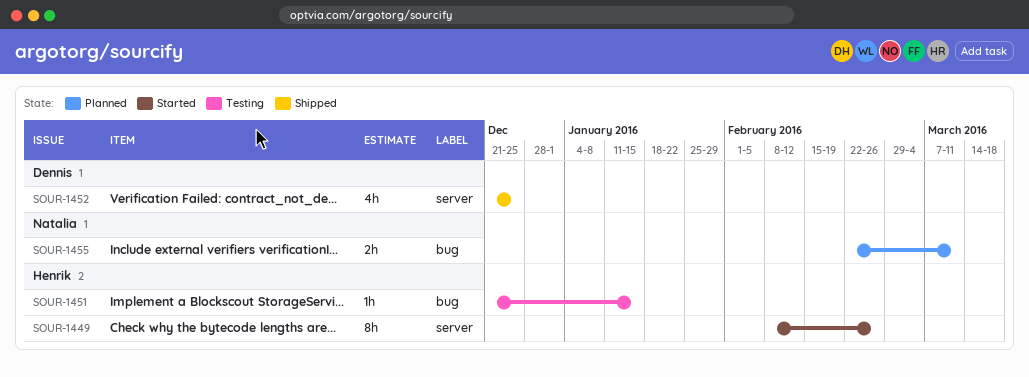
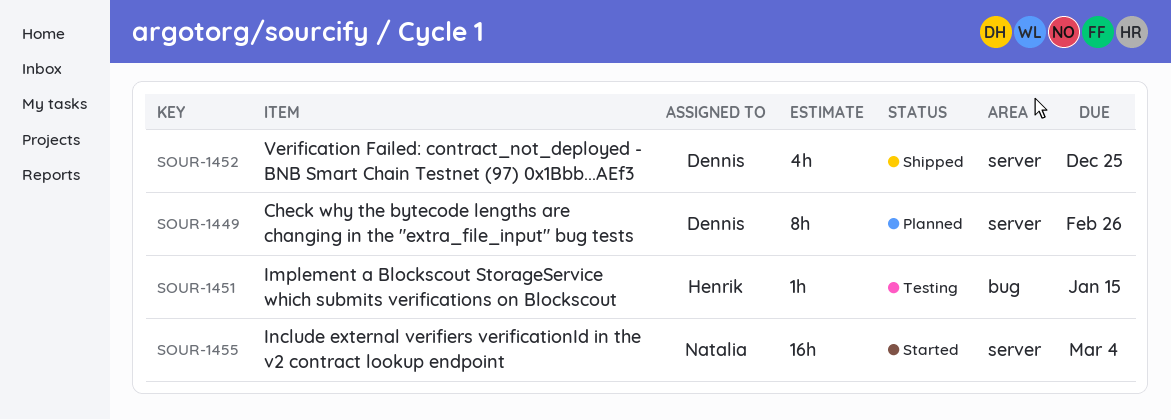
SOUR-1449, status: Started -> Planned
SOUR-1449, owner: Henrik -> Dennis
SOUR-1455, status: Planned -> Started
SOUR-1455, label: bug -> server
SOUR-1455, estimate: 2h -> 16h
SOUR-1455, due: Mar 11 -> Mar 4

